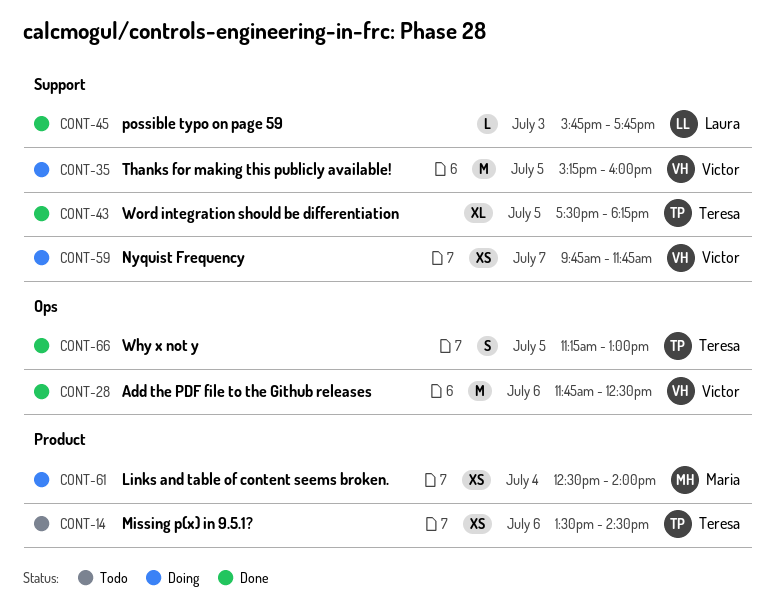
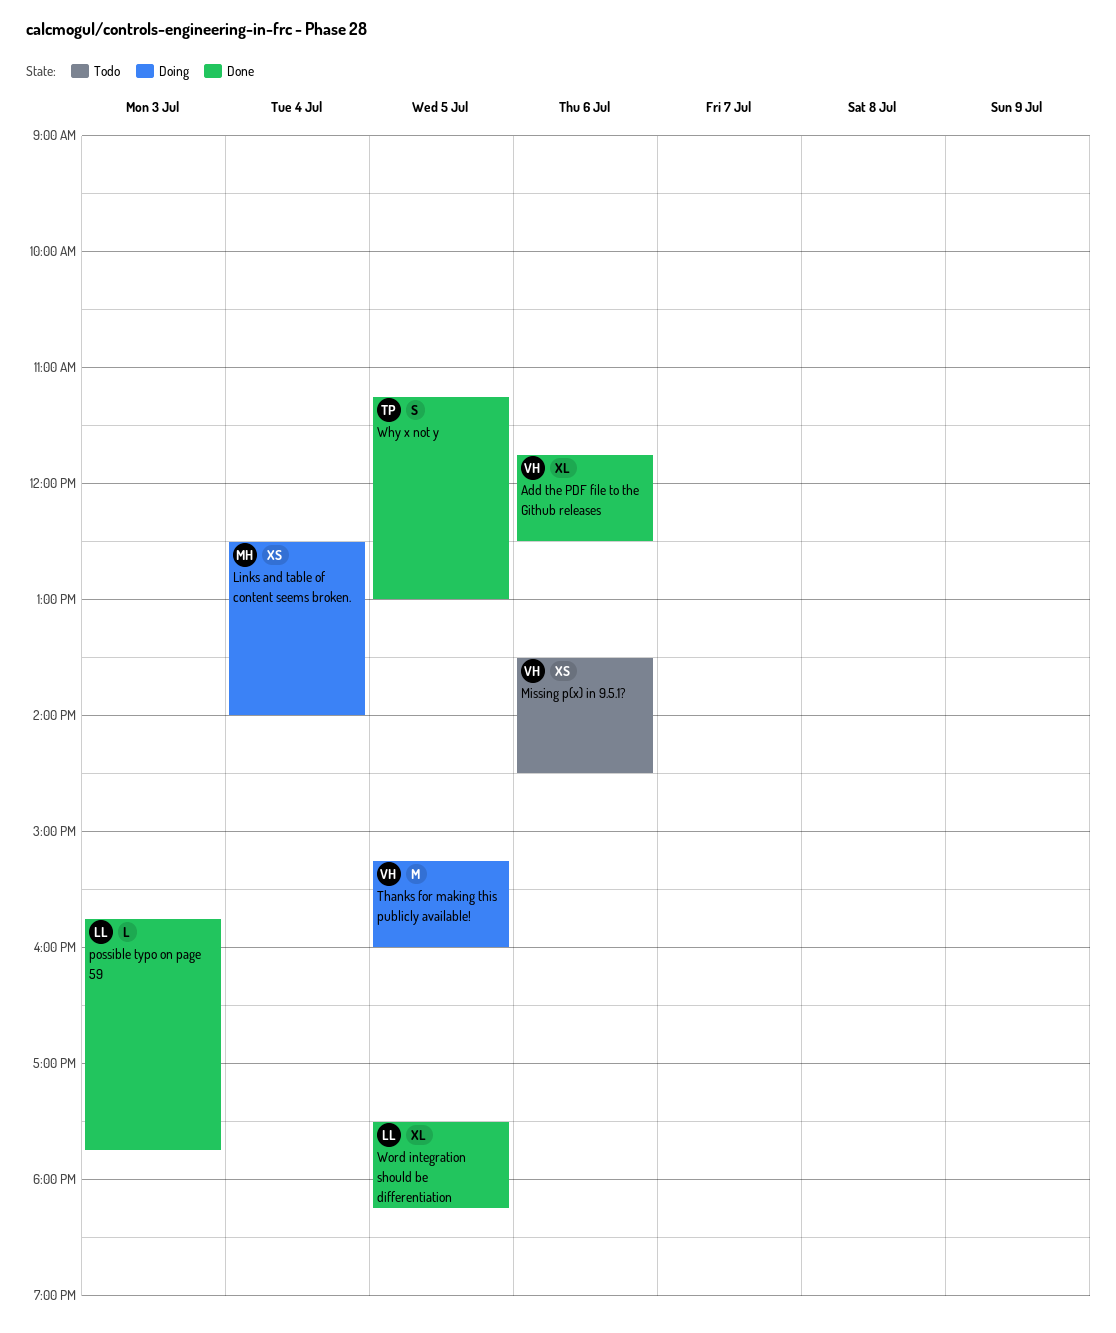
Add the PDF file to the Github releases, estimate: M -> XL
Missing p(x) in 9.5.1?, owner: Teresa -> Victor
Nyquist Frequency: present -> none
Word integration should be differentiation, owner: Teresa -> Laura

